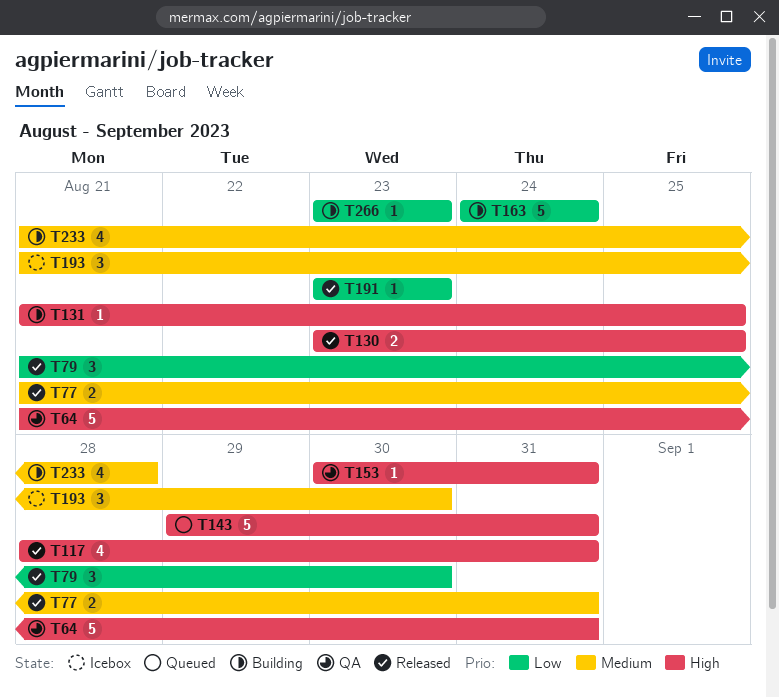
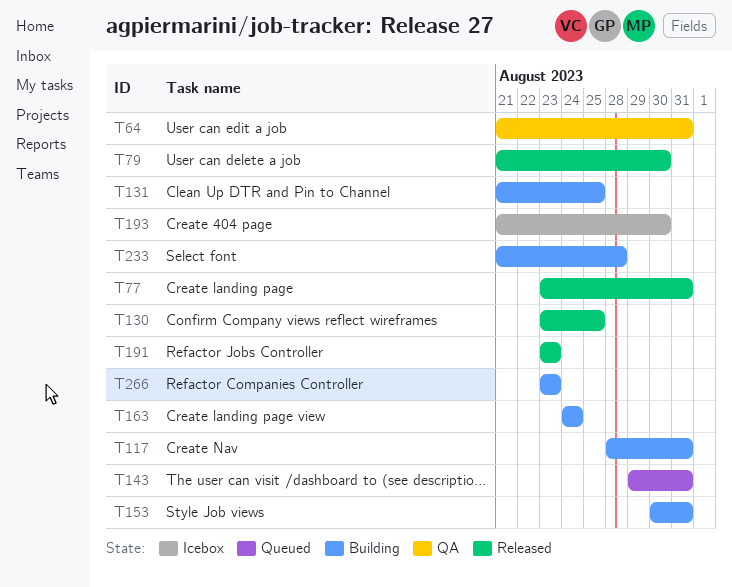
T77, start: Aug 21 -> Aug 23
T117, status: Released -> Building
T153, status: QA -> Building

